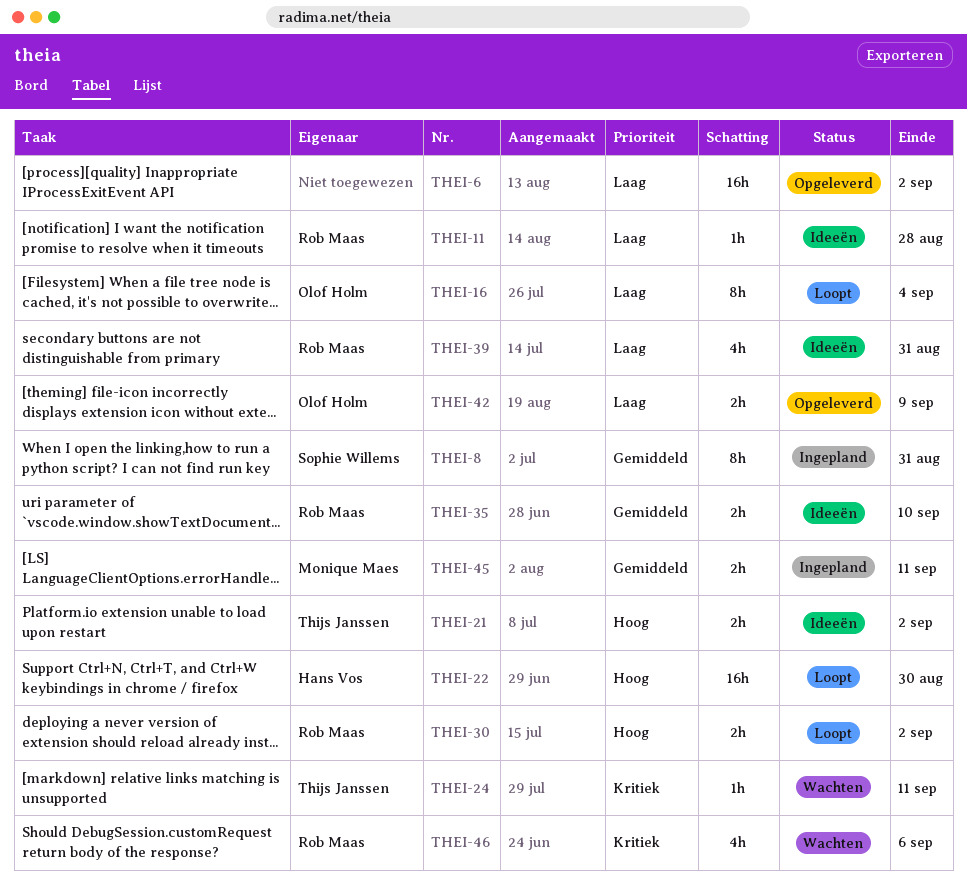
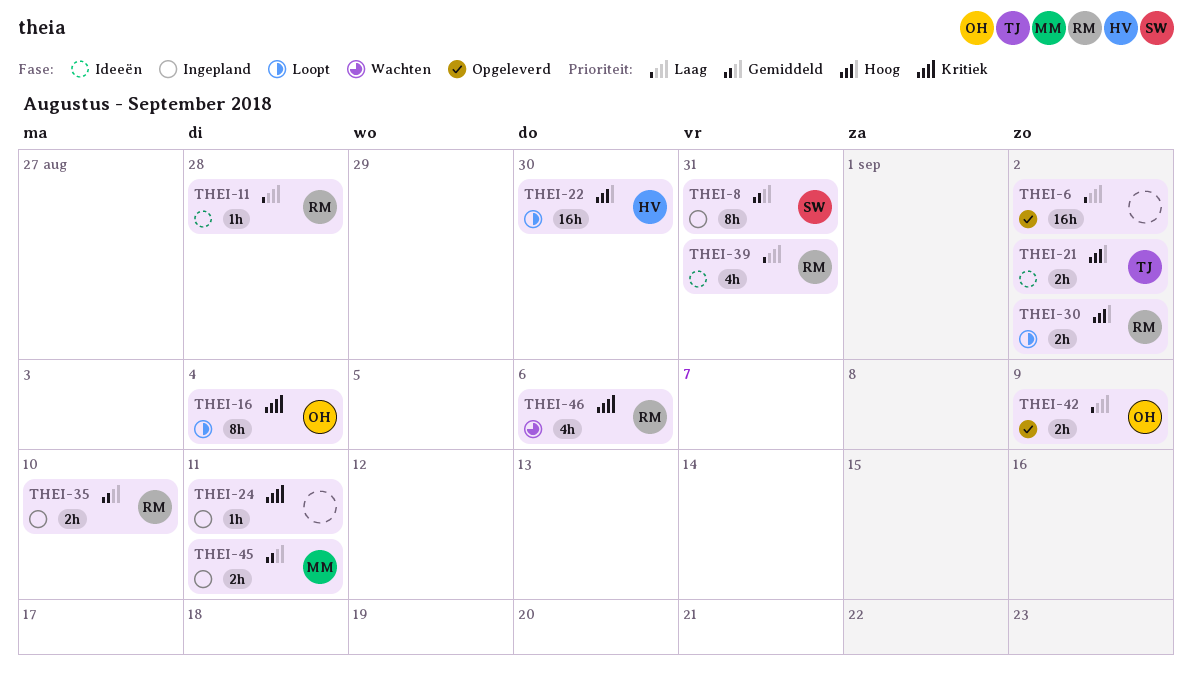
THEI-16, priority: Laag -> Kritiek
THEI-24, status: Wachten -> Ingepland
THEI-24, owner: Thijs Janssen -> none
THEI-35, status: Ideeën -> Ingepland

